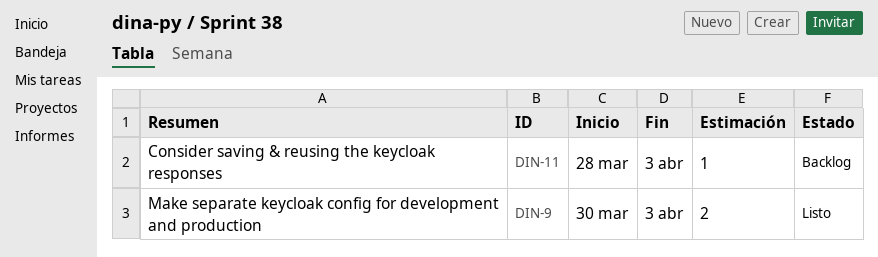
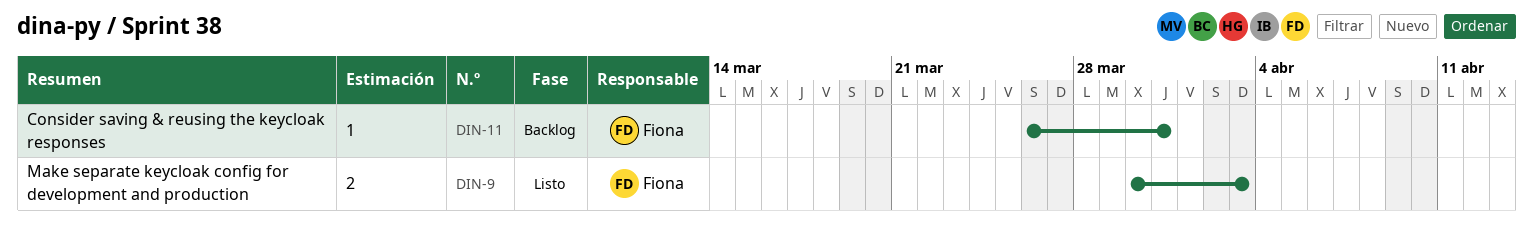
DIN-11, start: Mar 28 -> Mar 26
DIN-11, due: Apr 3 -> Mar 31

